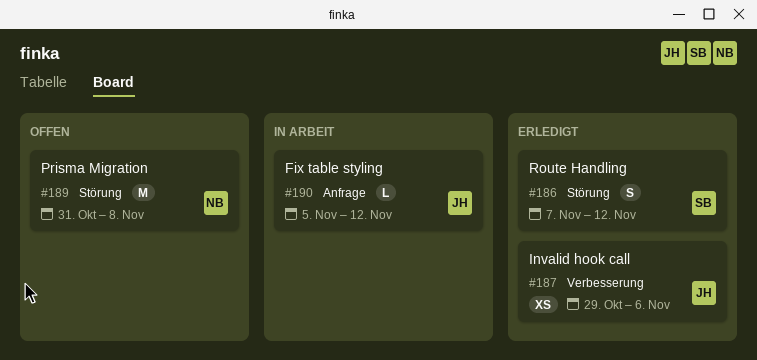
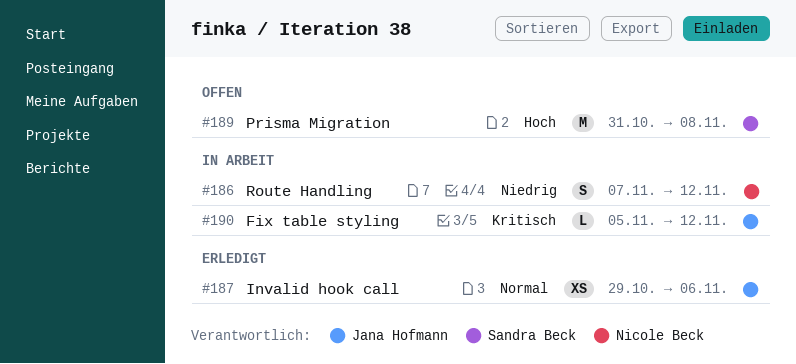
#186, status: Erledigt -> In Arbeit
#186, owner: Sandra Beck -> Nicole Beck
#189, owner: Nicole Beck -> Sandra Beck

